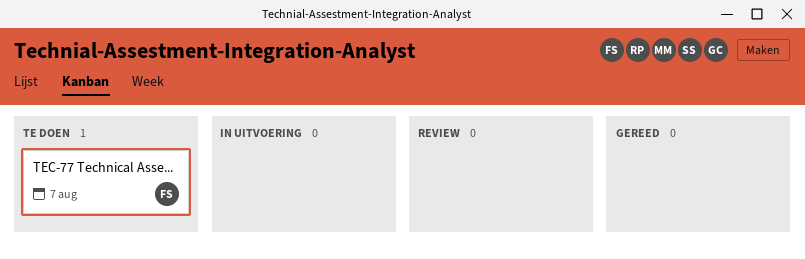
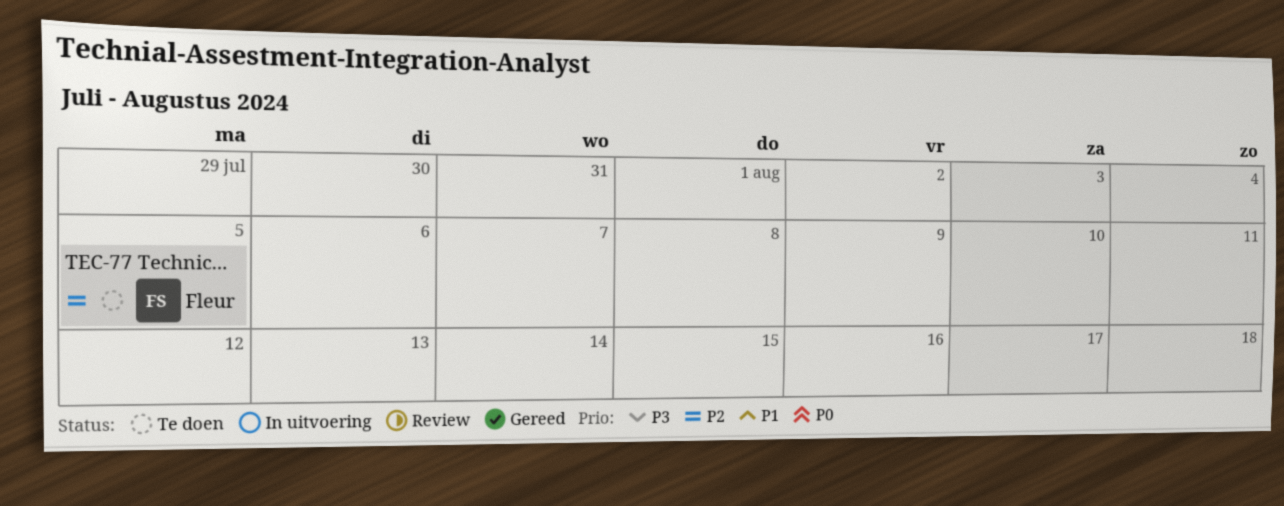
TEC-77, due: Aug 7 -> Aug 5

